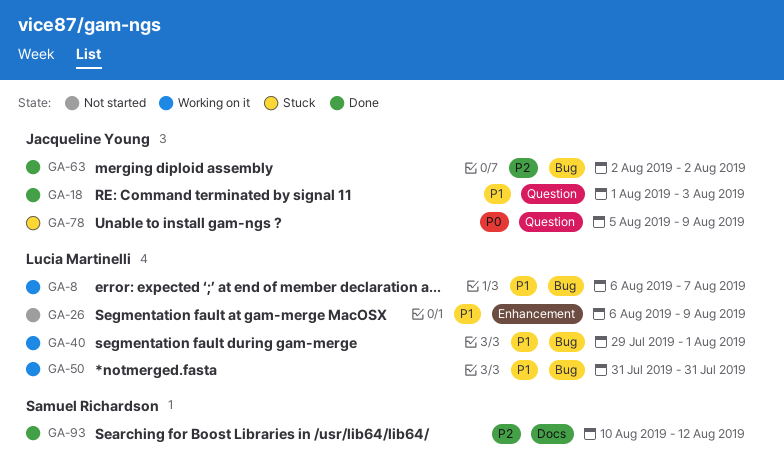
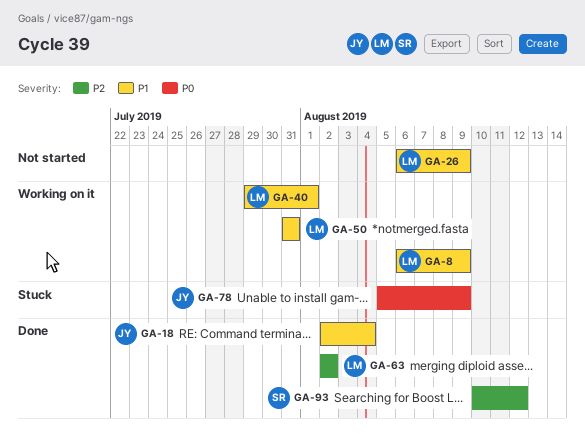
GA-8, due: Aug 7 -> Aug 9
GA-18, start: Aug 1 -> Aug 2
GA-18, due: Aug 3 -> Aug 4
GA-63, owner: Jacqueline Young -> Lucia Martinelli

